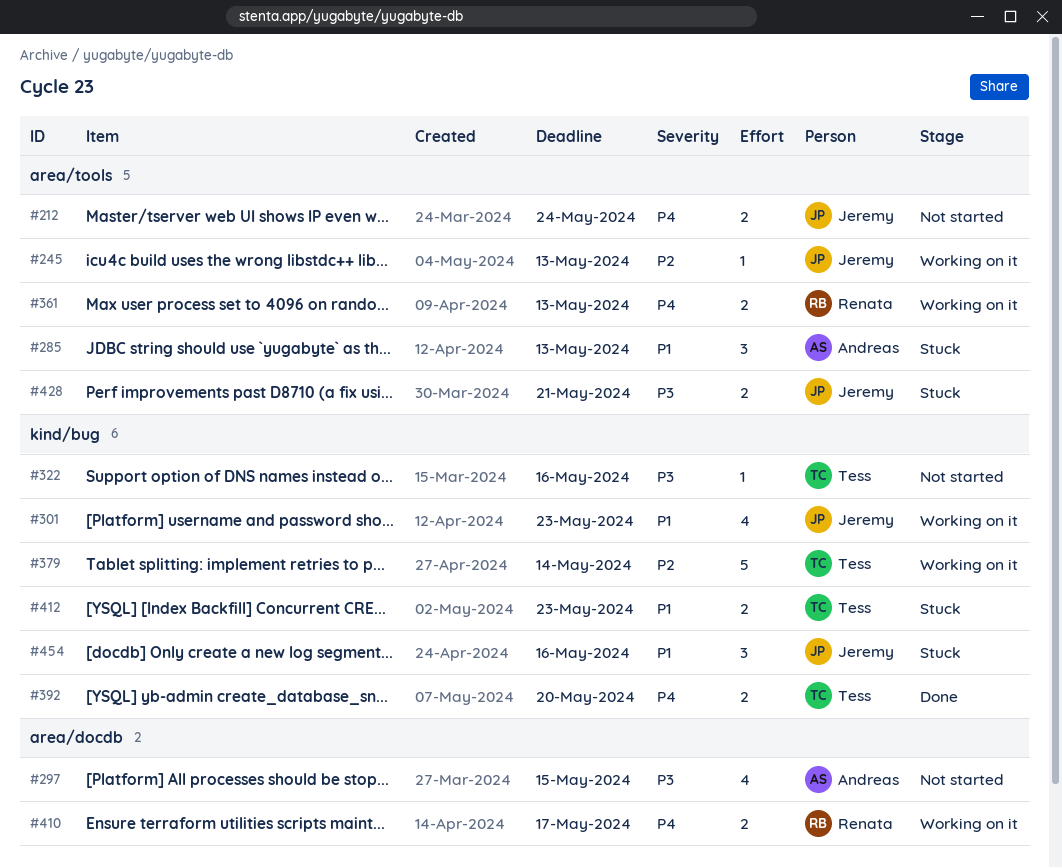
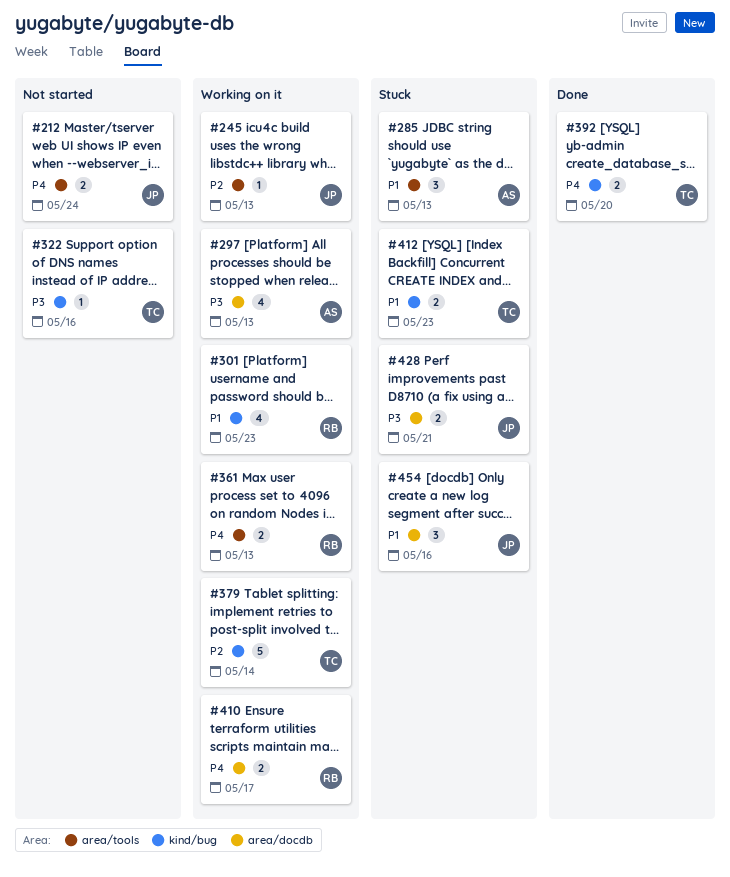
#297, status: Not started -> Working on it
#297, due: May 15 -> May 13
#301, owner: Jeremy -> Renata
#428, label: area/tools -> area/docdb
#454, label: kind/bug -> area/docdb

